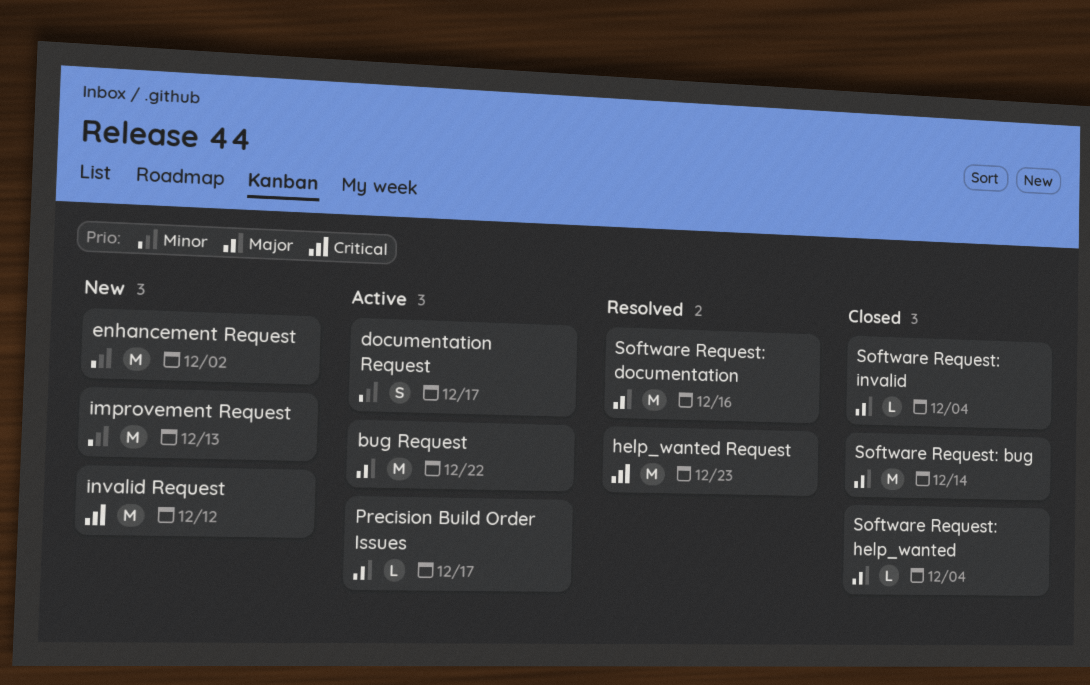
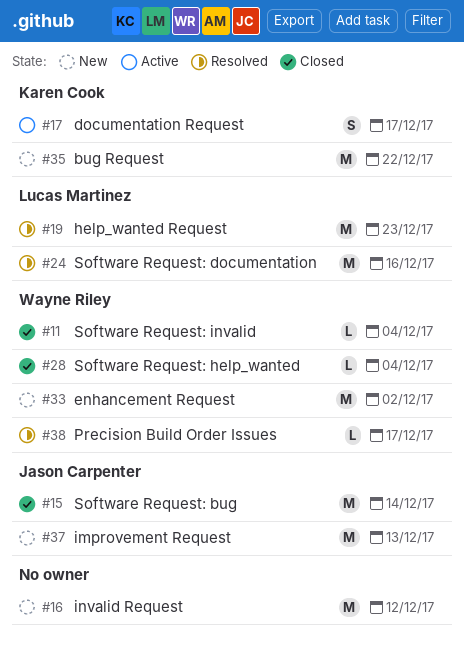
bug Request, status: Active -> New
Precision Build Order Issues, status: Active -> Resolved

